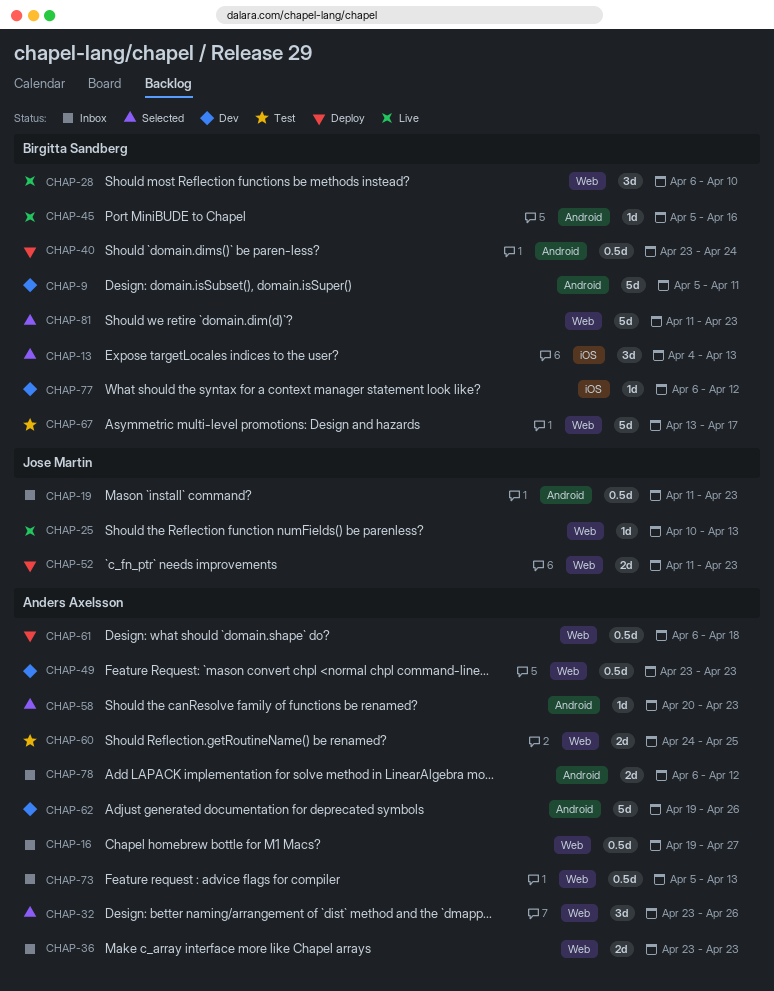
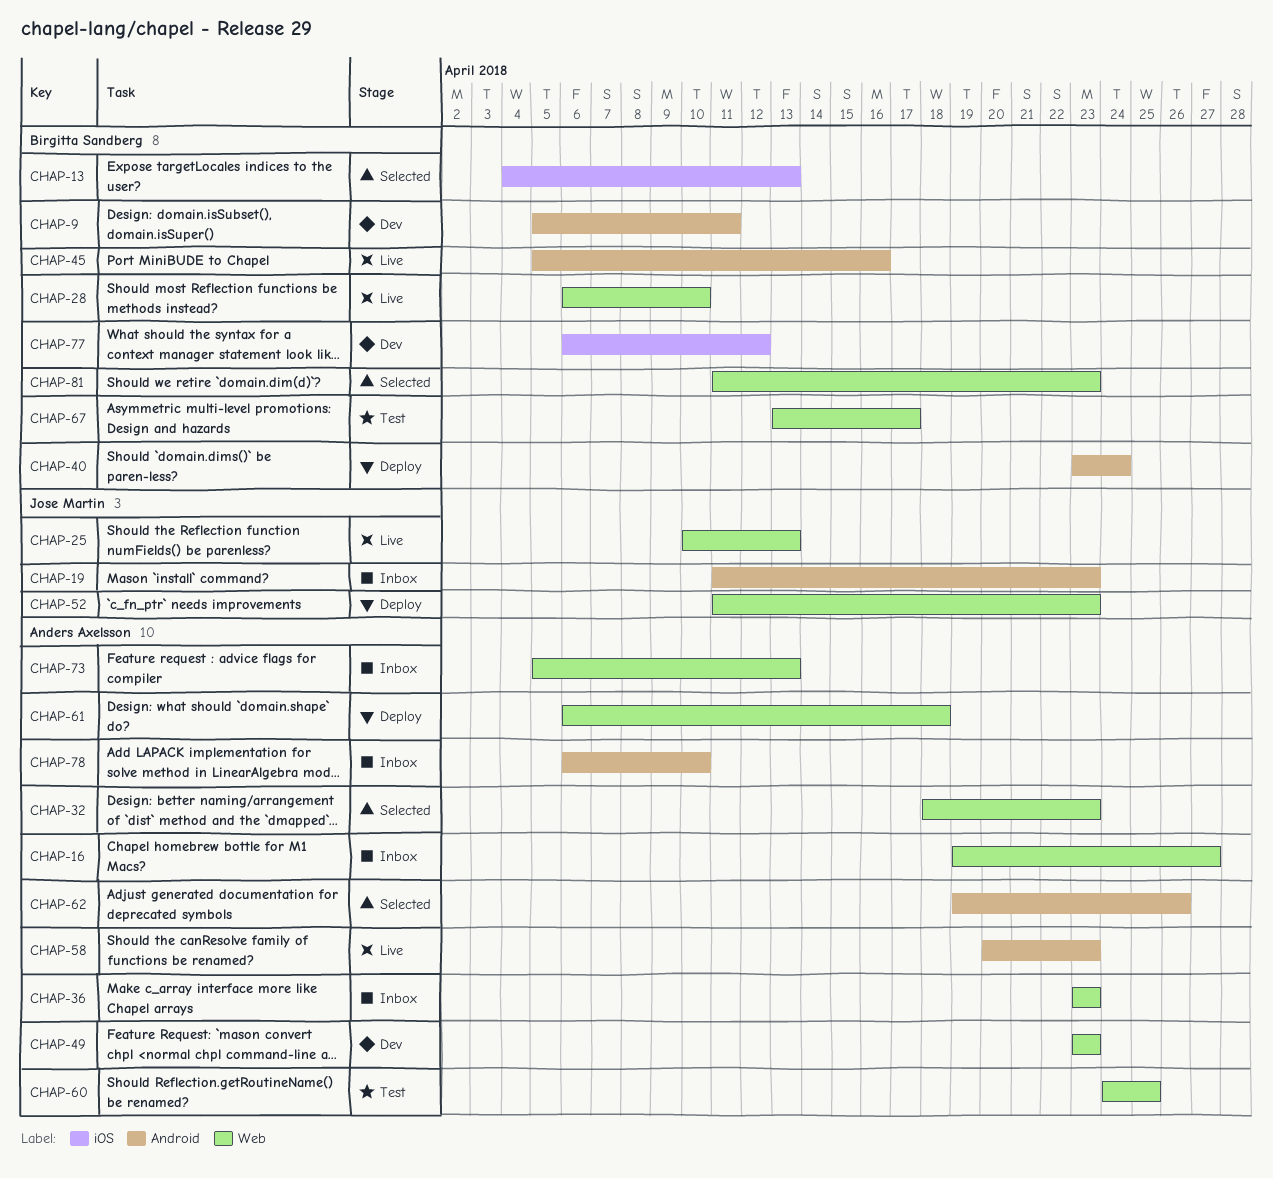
CHAP-32, start: Apr 23 -> Apr 18
CHAP-32, due: Apr 26 -> Apr 23
CHAP-58, status: Selected -> Live
CHAP-62, status: Dev -> Selected
CHAP-78, due: Apr 12 -> Apr 10

